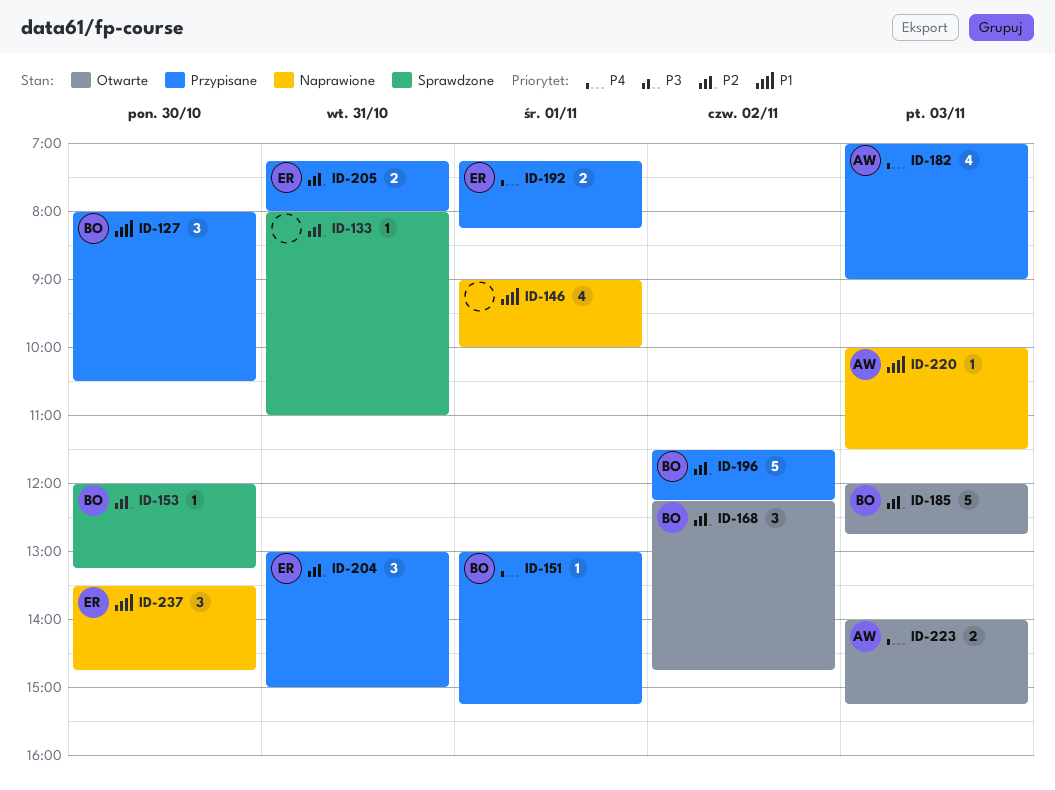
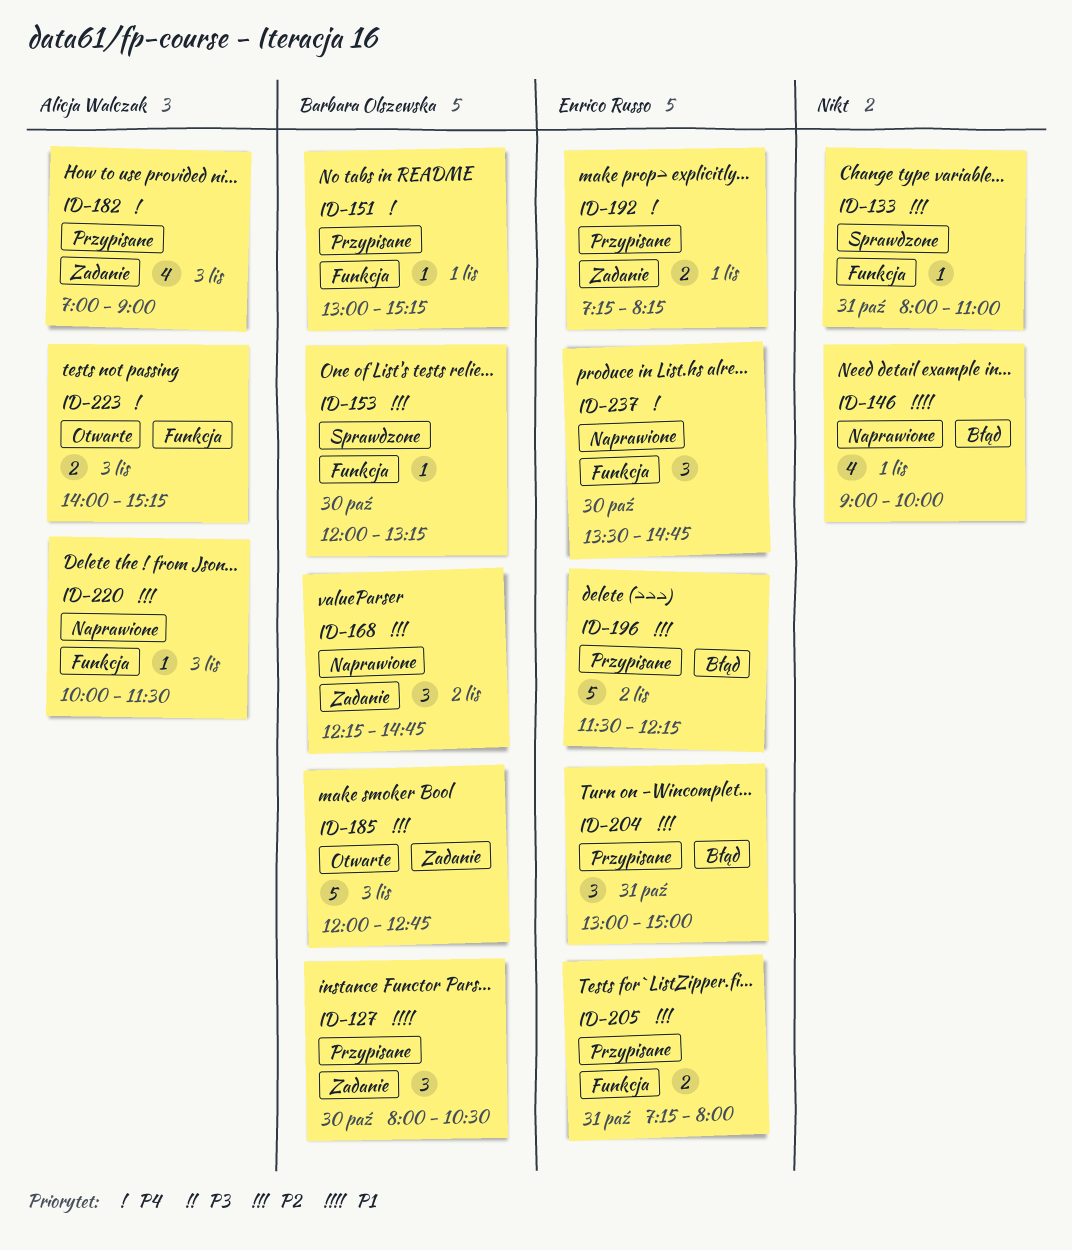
ID-168, status: Otwarte -> Naprawione
ID-196, owner: Barbara Olszewska -> Enrico Russo
ID-220, priority: P1 -> P2
ID-237, priority: P1 -> P4

